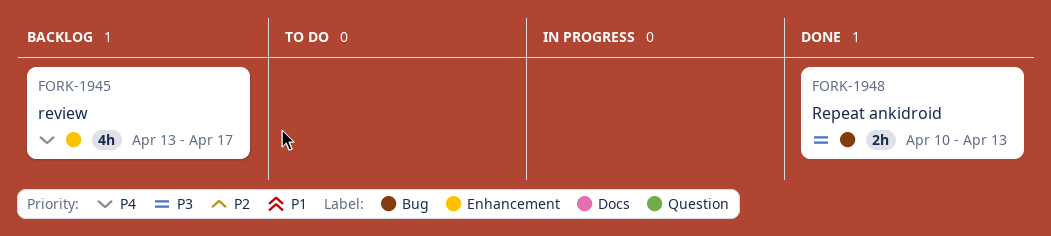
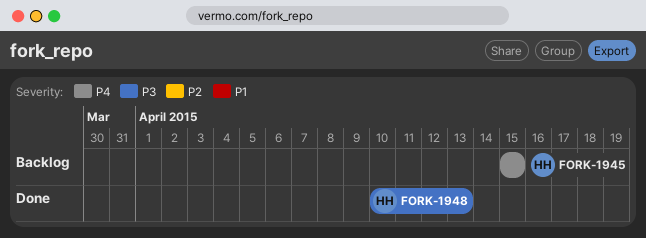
FORK-1945, start: Apr 13 -> Apr 15
FORK-1945, due: Apr 17 -> Apr 15

